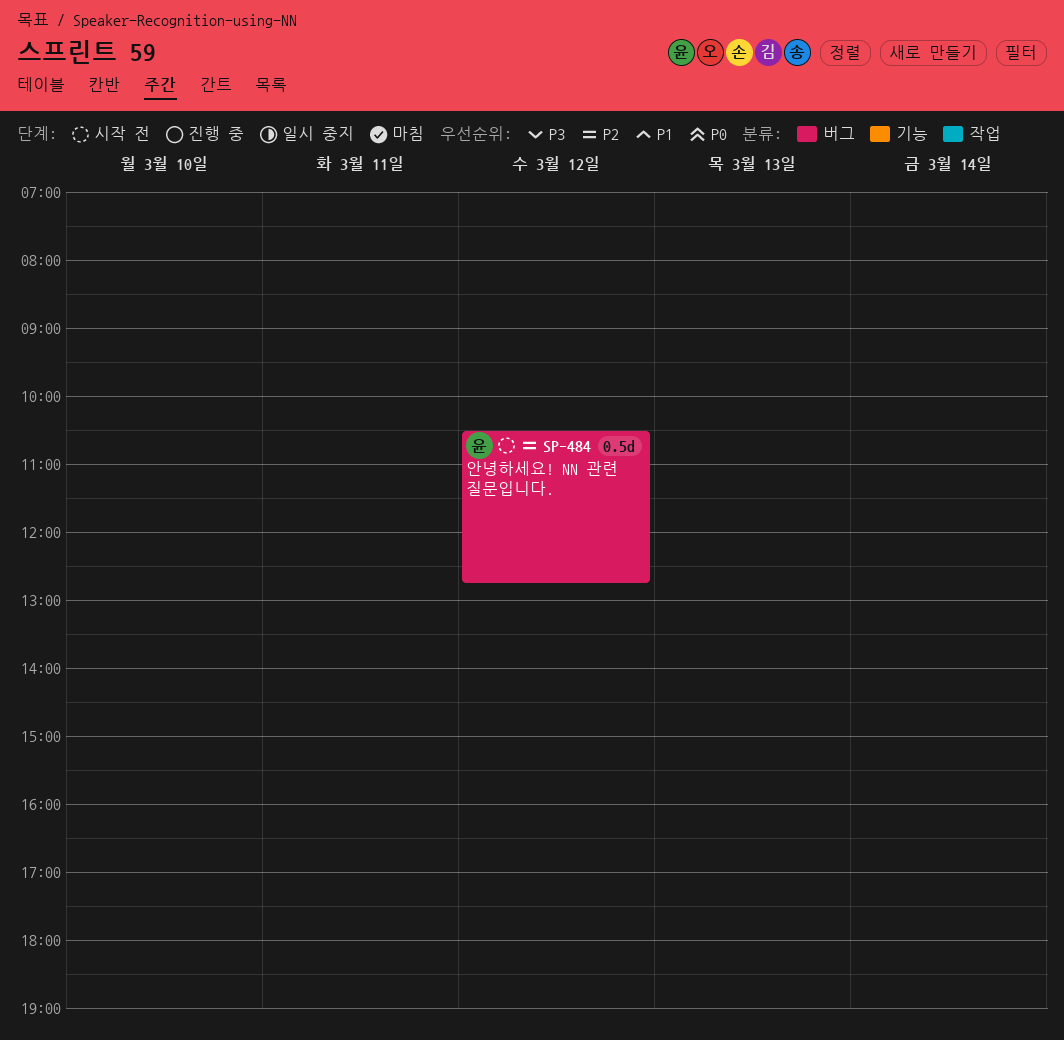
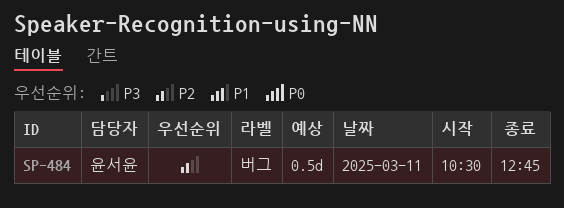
SP-484, day: Mar 12 -> Mar 11

